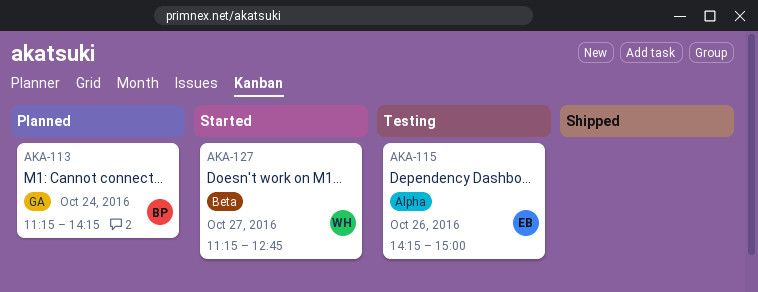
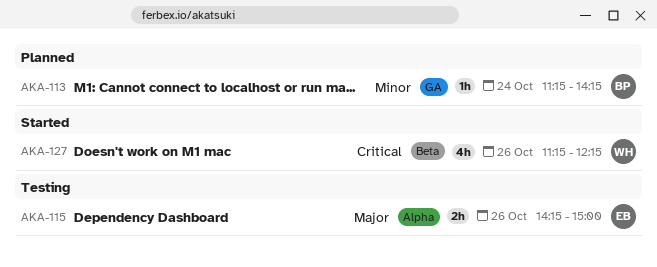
AKA-127, day: Oct 27 -> Oct 26
AKA-127, ends: 12:45 -> 12:15

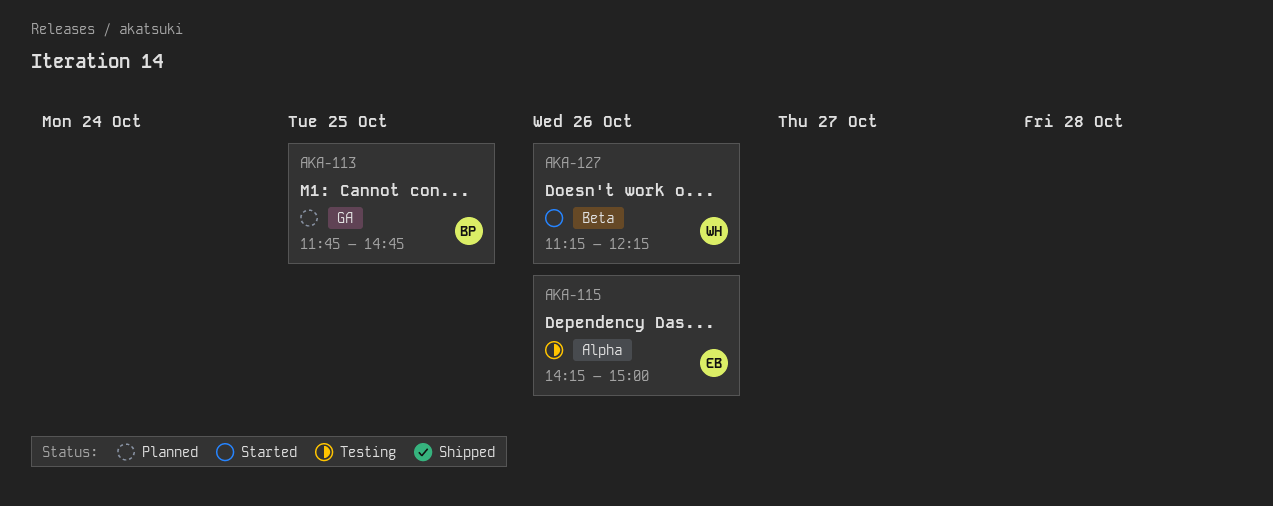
AKA-113, day: Oct 24 -> Oct 25
AKA-113, begins: 11:15 -> 11:45
AKA-113, ends: 14:15 -> 14:45

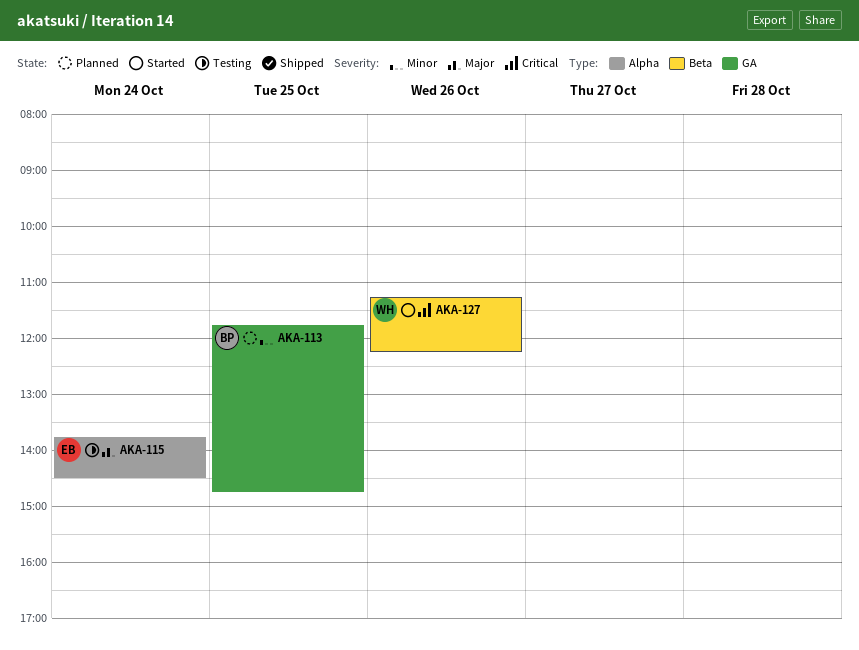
AKA-115, day: Oct 26 -> Oct 24
AKA-115, begins: 14:15 -> 13:45
AKA-115, ends: 15:00 -> 14:30

